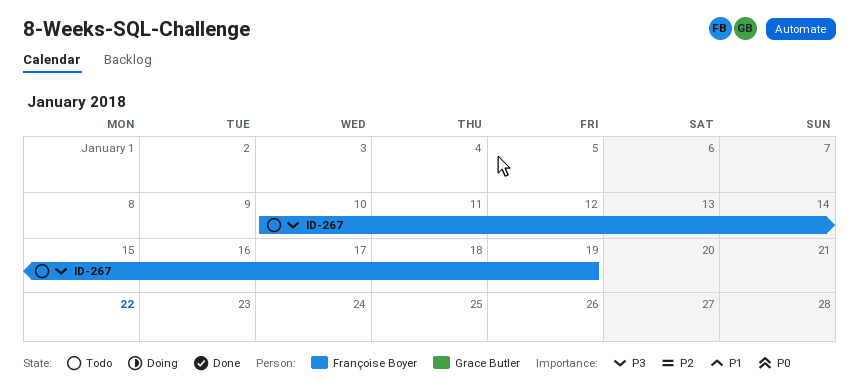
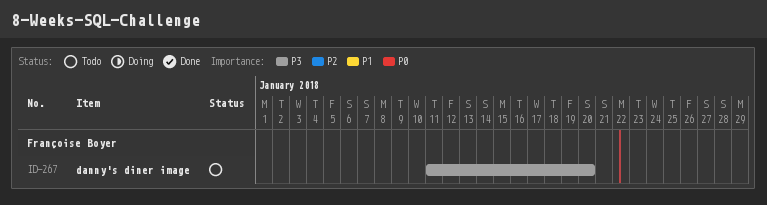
ID-267, start: Jan 10 -> Jan 11
ID-267, due: Jan 19 -> Jan 20

